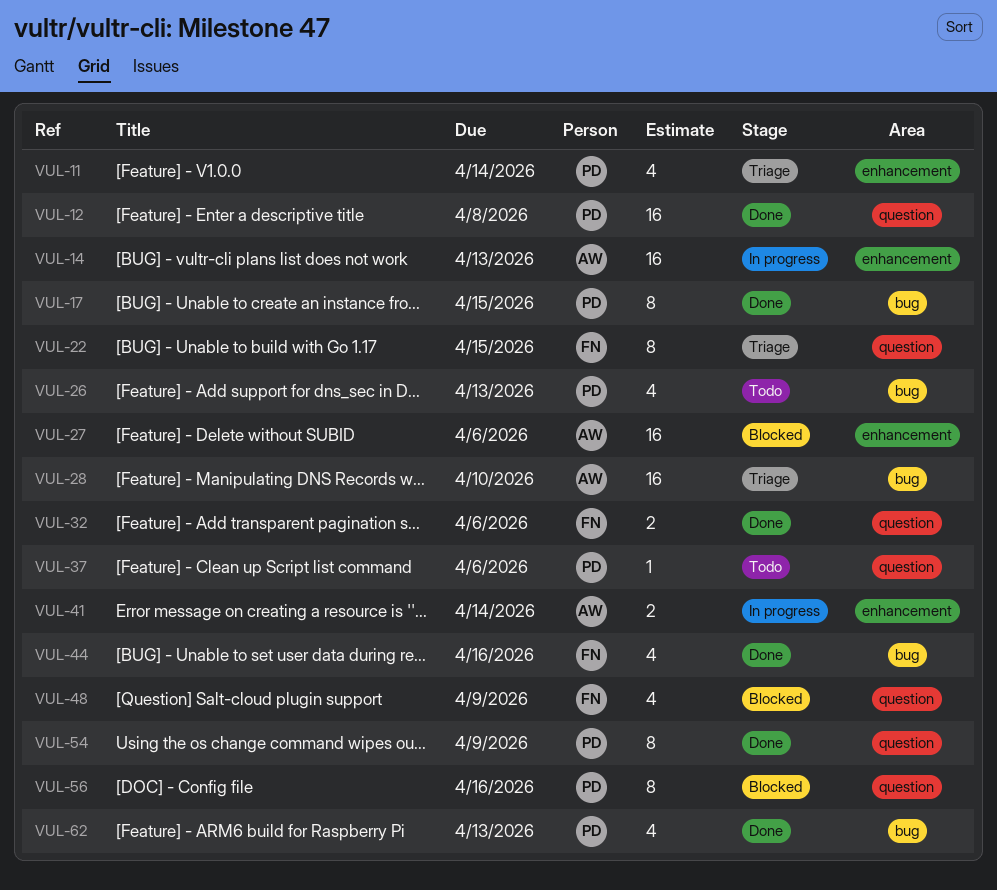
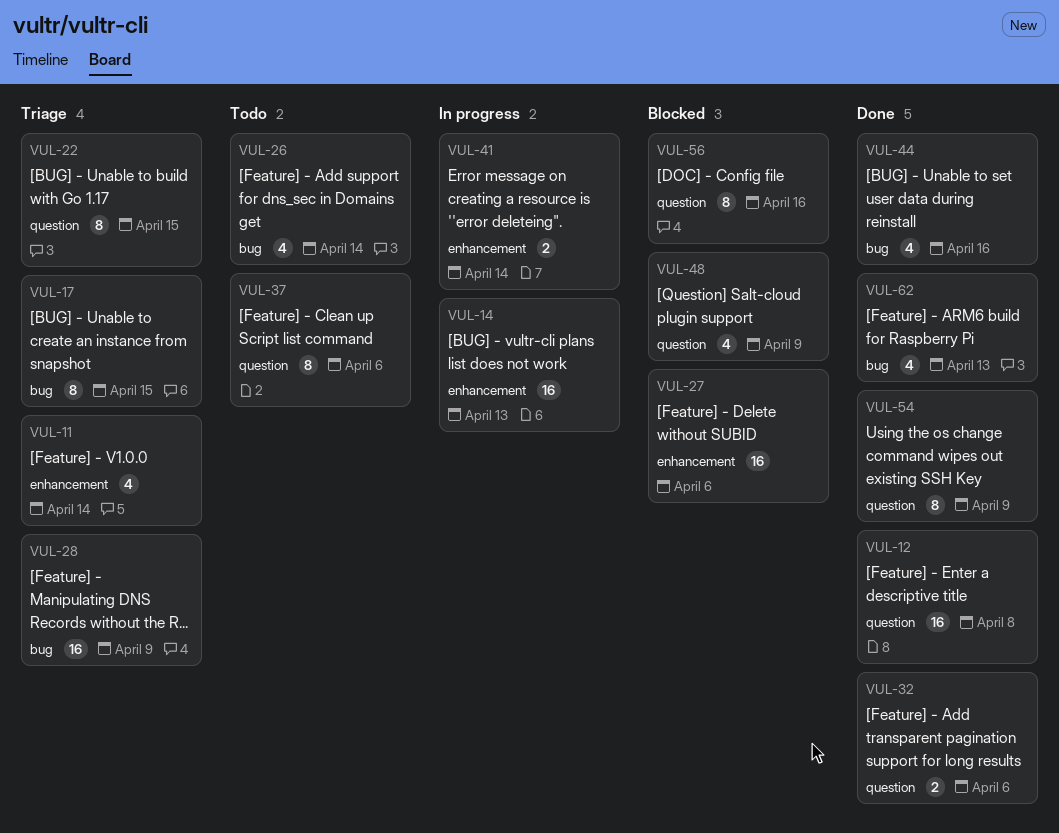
VUL-17, status: Done -> Triage
VUL-26, due: Apr 13 -> Apr 14
VUL-28, due: Apr 10 -> Apr 9
VUL-37, estimate: 1 -> 8

